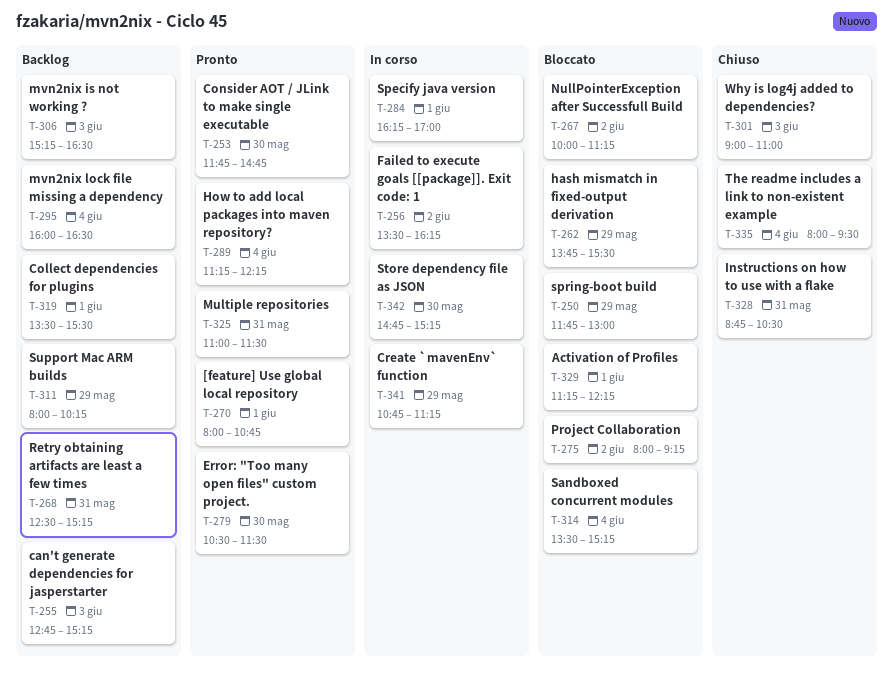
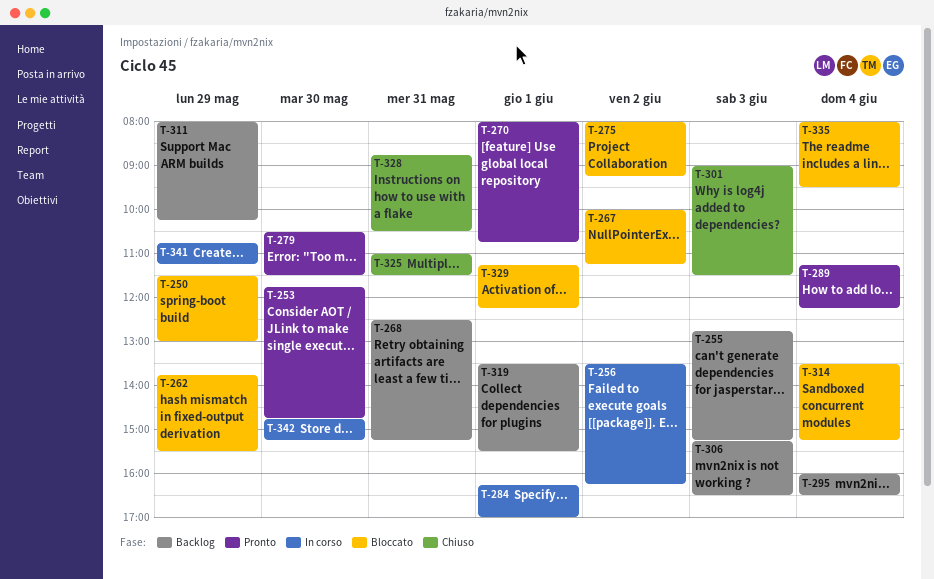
T-250, begins: 11:45 -> 11:30
T-301, ends: 11:00 -> 11:30
T-325, status: Pronto -> Chiuso
T-335, status: Chiuso -> Bloccato

